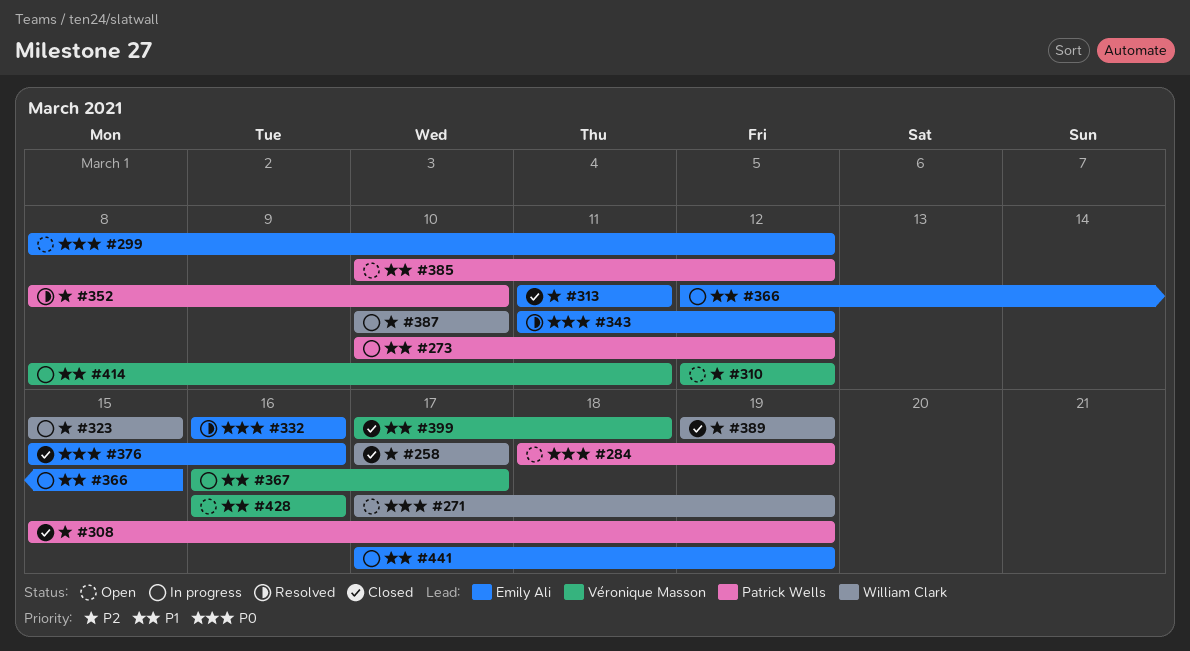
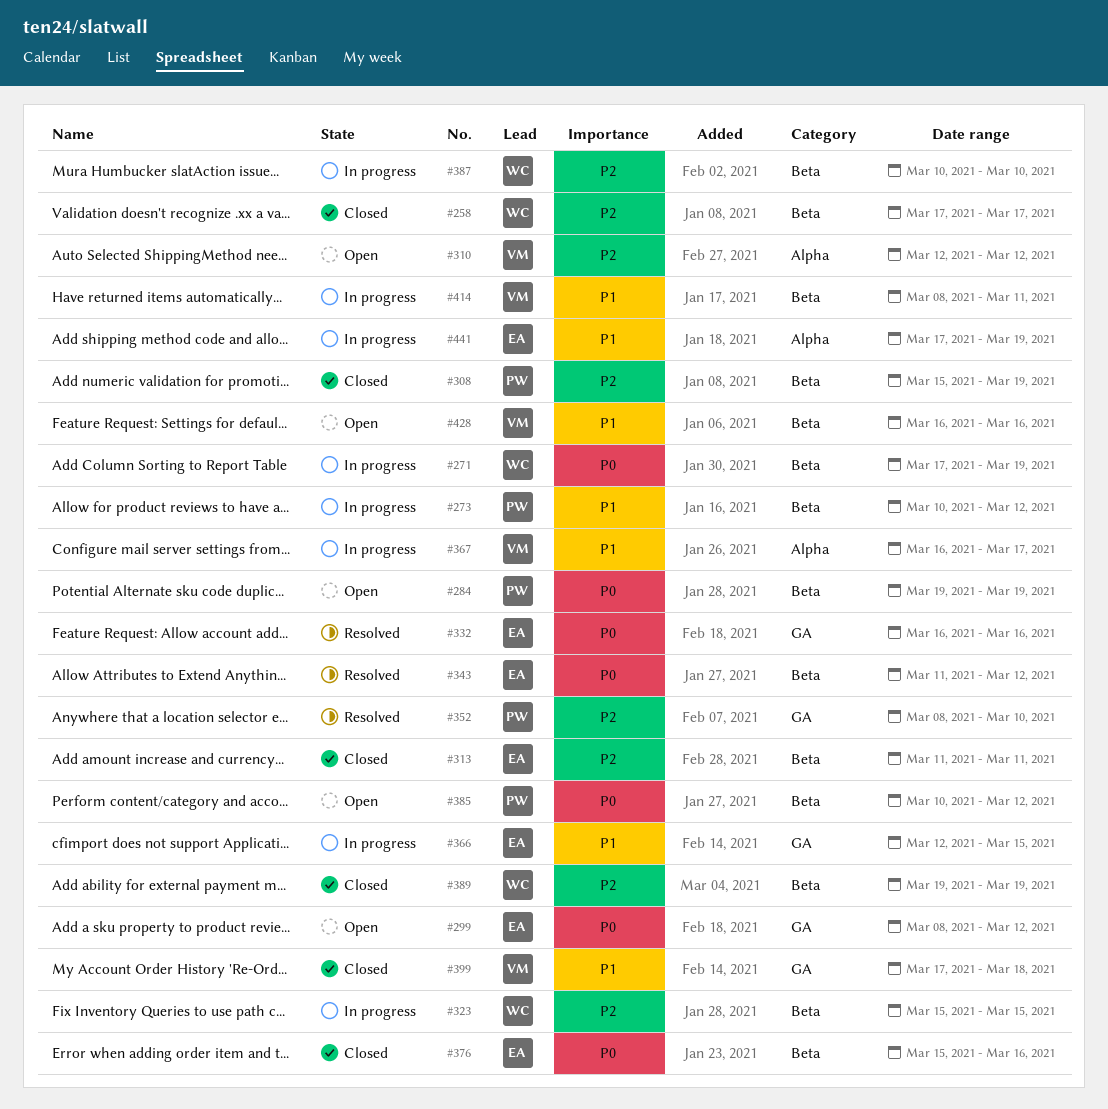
#271, status: Open -> In progress
#284, start: Mar 18 -> Mar 19
#385, priority: P1 -> P0

